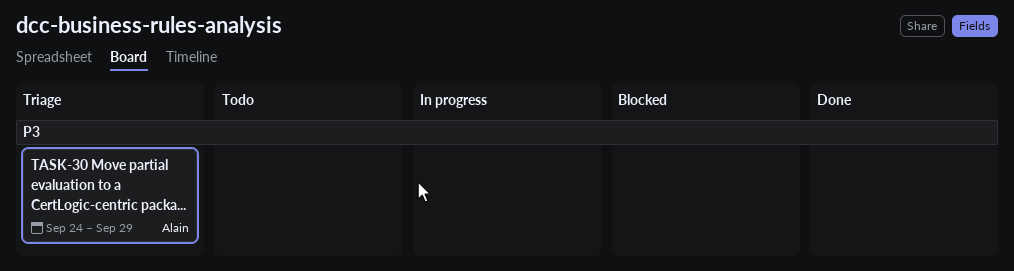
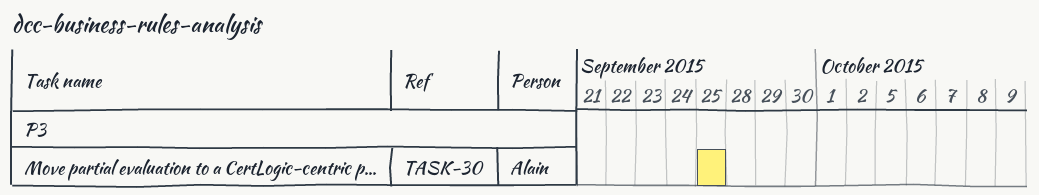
TASK-30, start: Sep 24 -> Sep 25
TASK-30, due: Sep 29 -> Sep 25

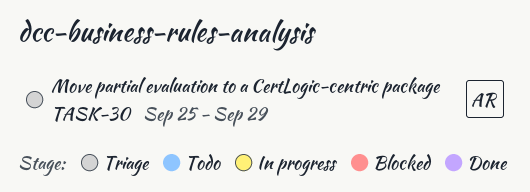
TASK-30, due: Sep 25 -> Sep 29

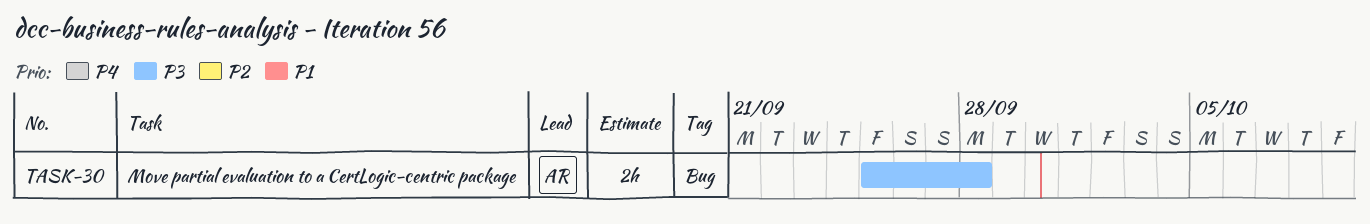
TASK-30, due: Sep 29 -> Sep 28

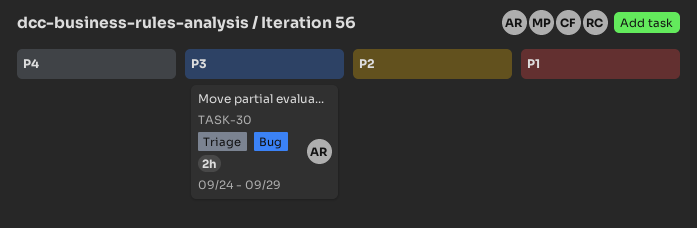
TASK-30, start: Sep 25 -> Sep 24
TASK-30, due: Sep 28 -> Sep 29

